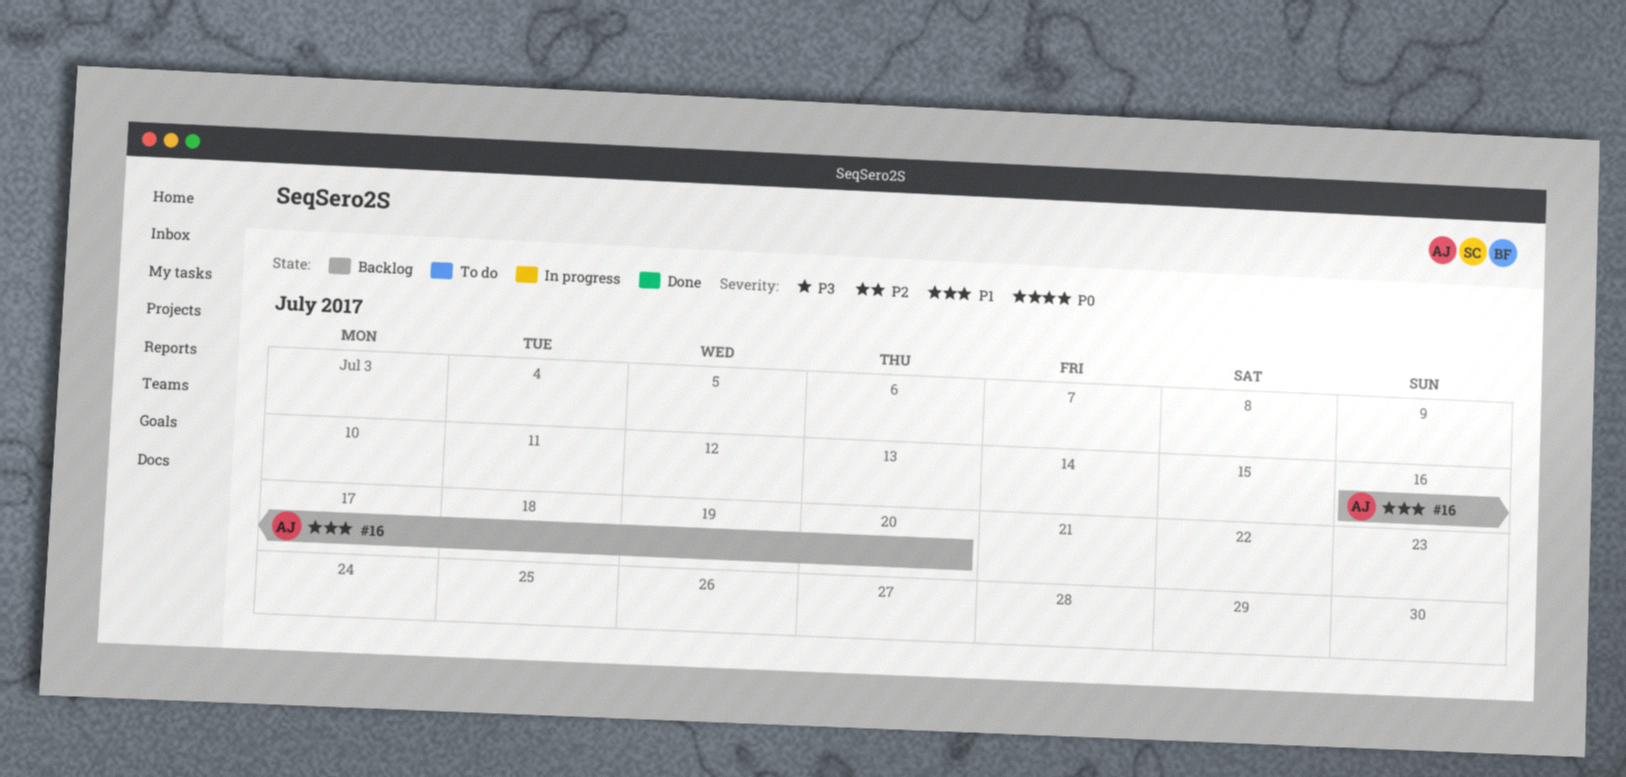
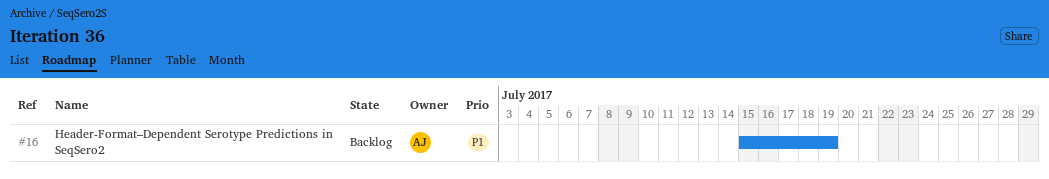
#16, start: Jul 16 -> Jul 15
#16, due: Jul 20 -> Jul 19

